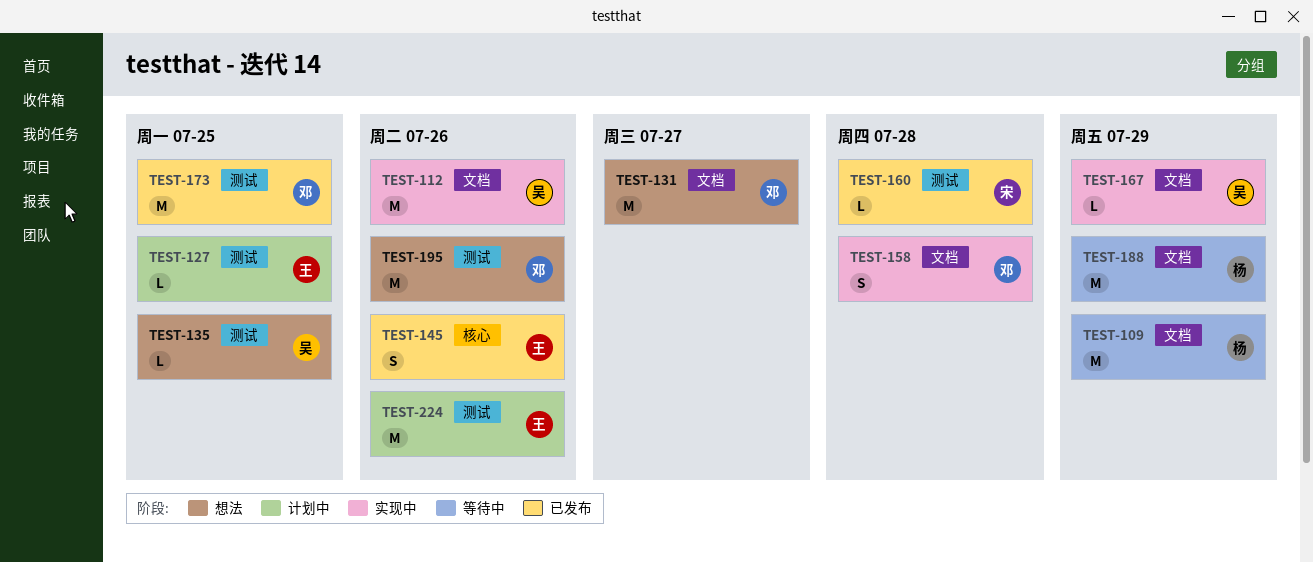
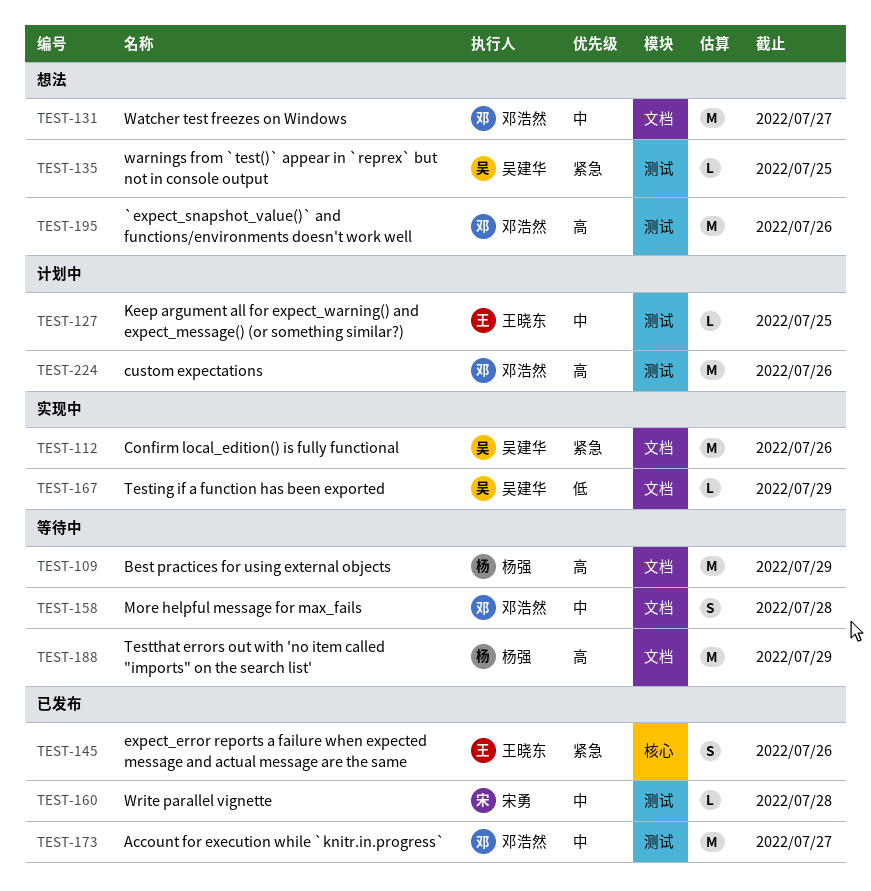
TEST-158, status: 实现中 -> 等待中
TEST-173, due: Jul 25 -> Jul 27
TEST-224, owner: 王晓东 -> 邓浩然

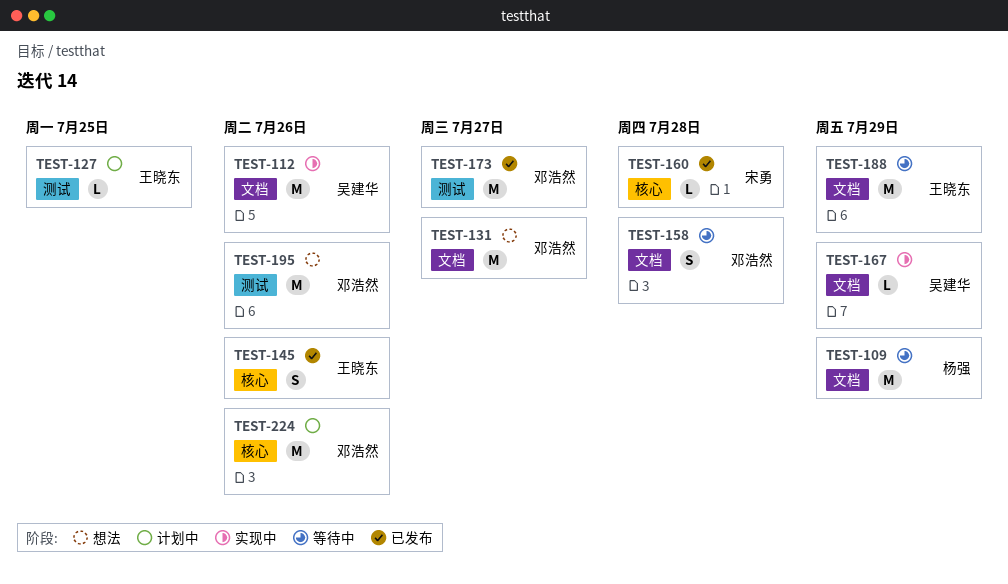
TEST-135: present -> none
TEST-160, label: 测试 -> 核心
TEST-188, owner: 杨强 -> 王晓东
TEST-224, label: 测试 -> 核心

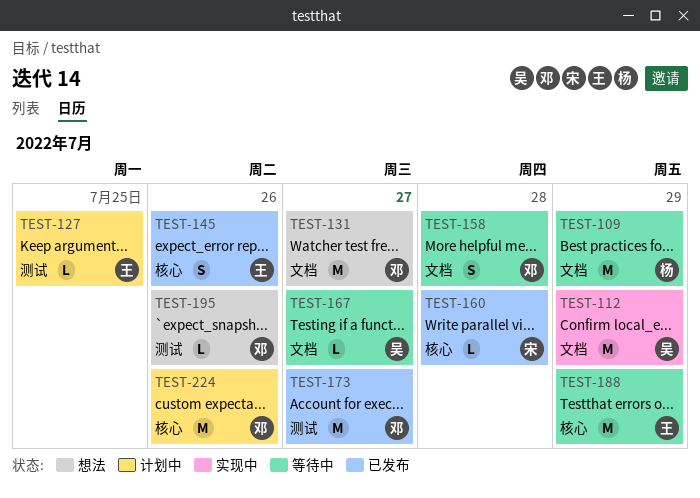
TEST-112, due: Jul 26 -> Jul 29
TEST-167, status: 实现中 -> 等待中
TEST-167, due: Jul 29 -> Jul 27
TEST-188, label: 文档 -> 核心
TEST-195, estimate: M -> L

